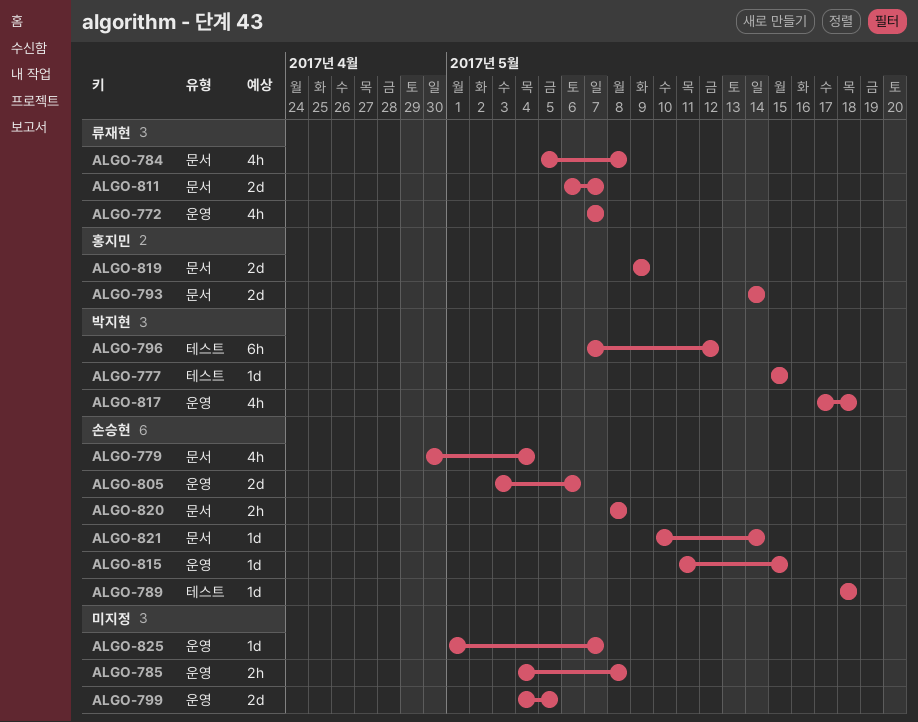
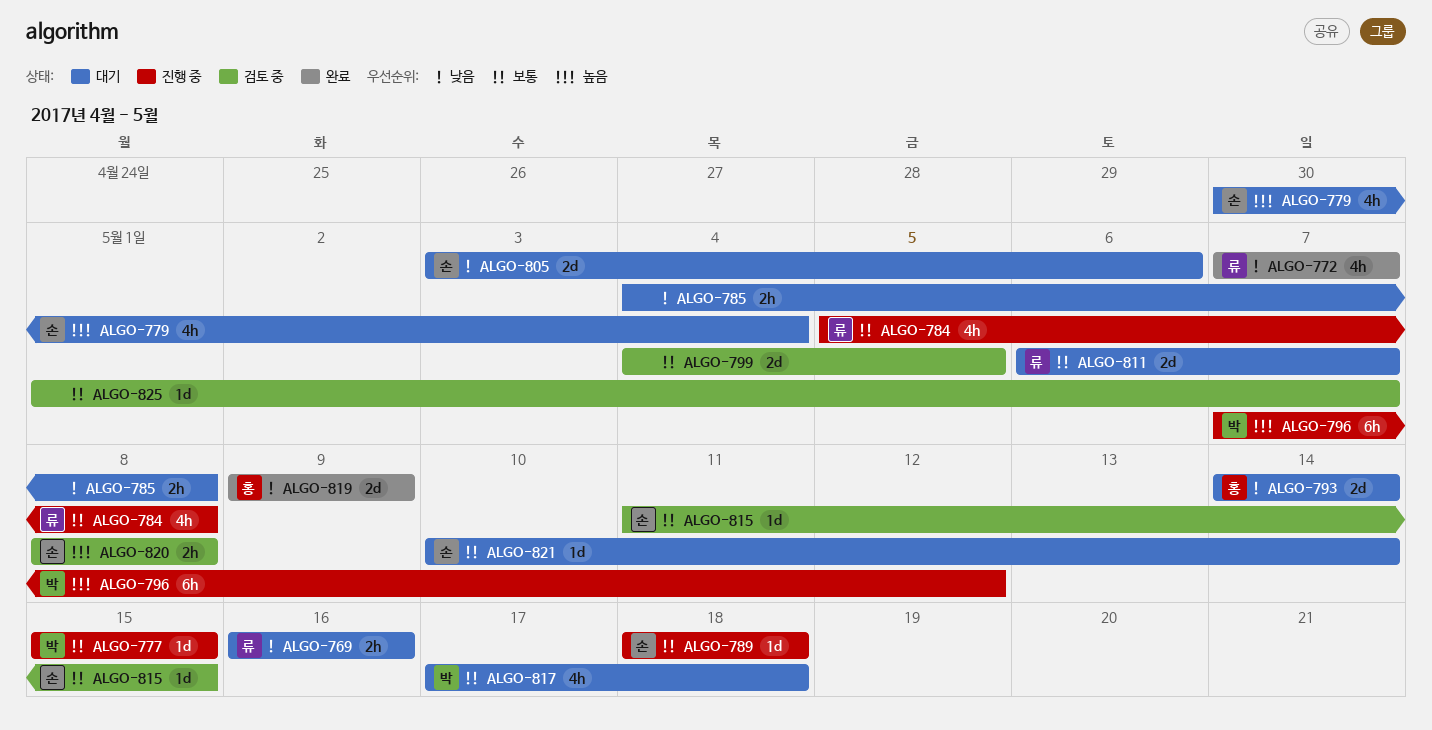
ALGO-769: none -> present

